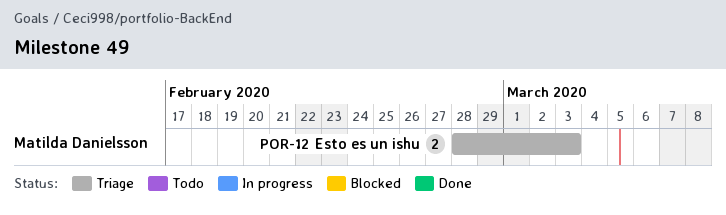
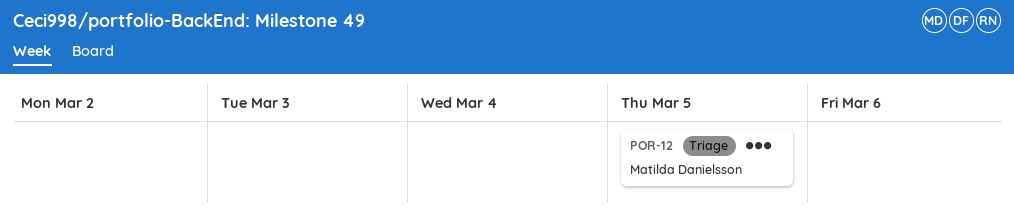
POR-12, estimate: 2 -> 3
POR-12, due: Mar 3 -> Mar 5

